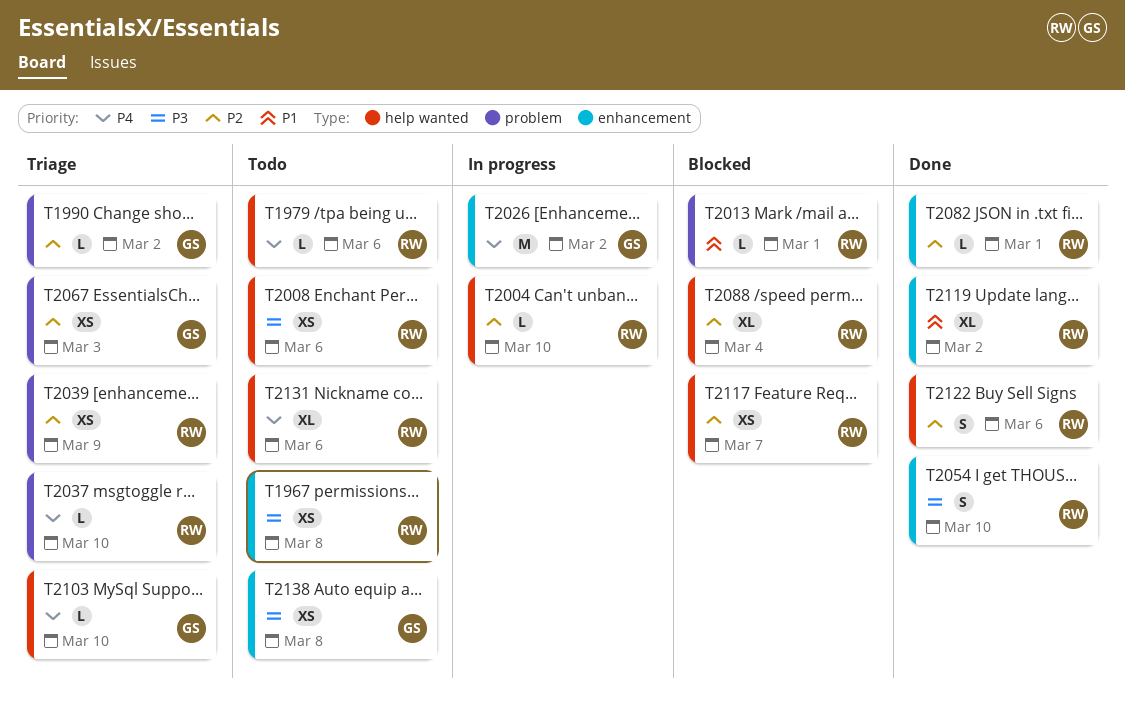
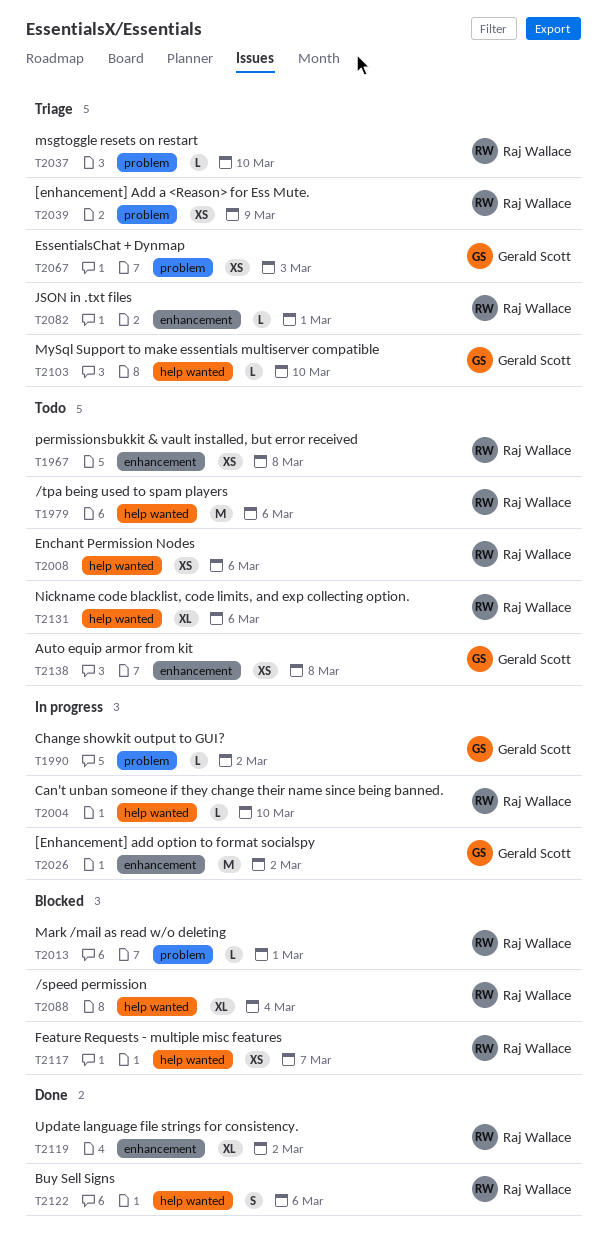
T1979, estimate: L -> M
T1990, status: Triage -> In progress
T2054: present -> none
T2082, status: Done -> Triage

